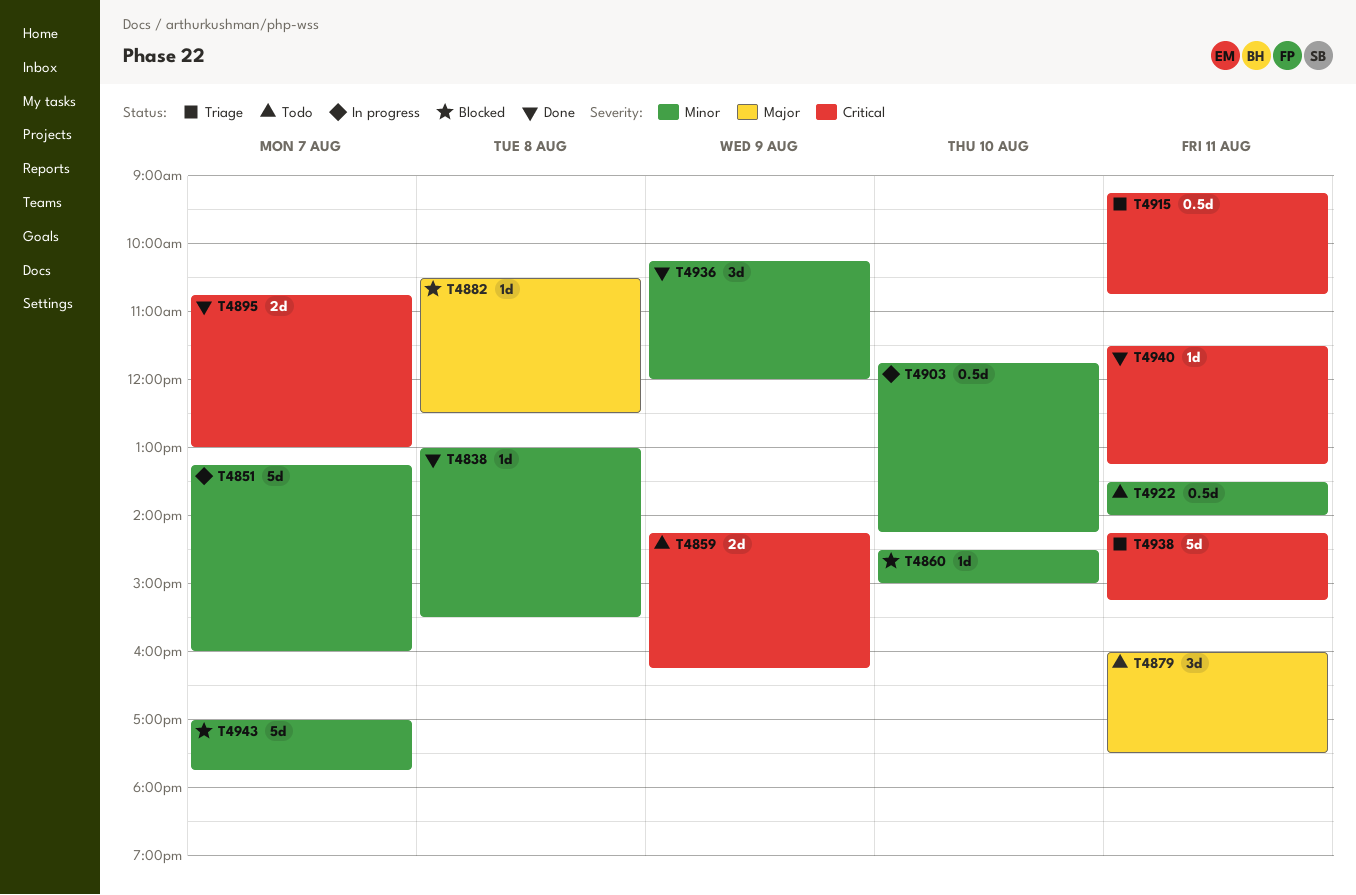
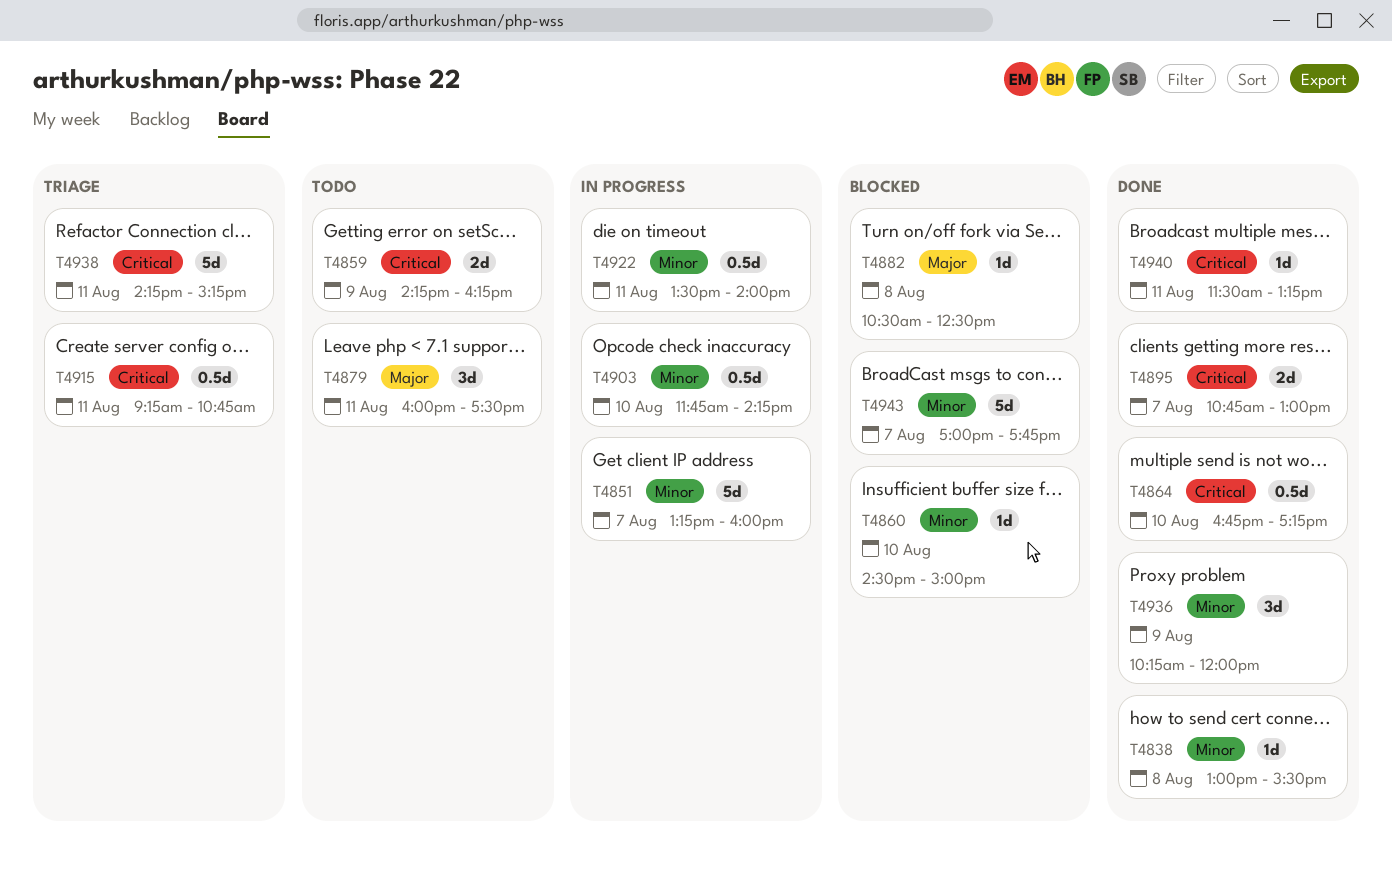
T4864: none -> present
T4922, status: Todo -> In progress

